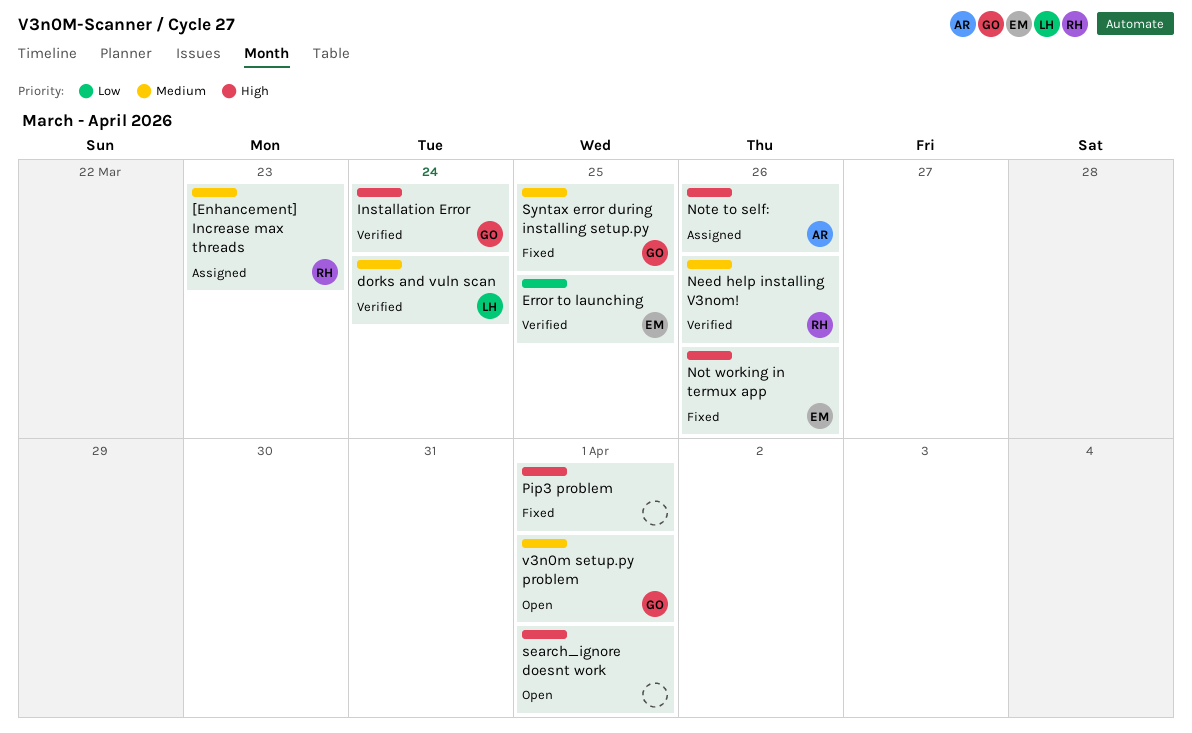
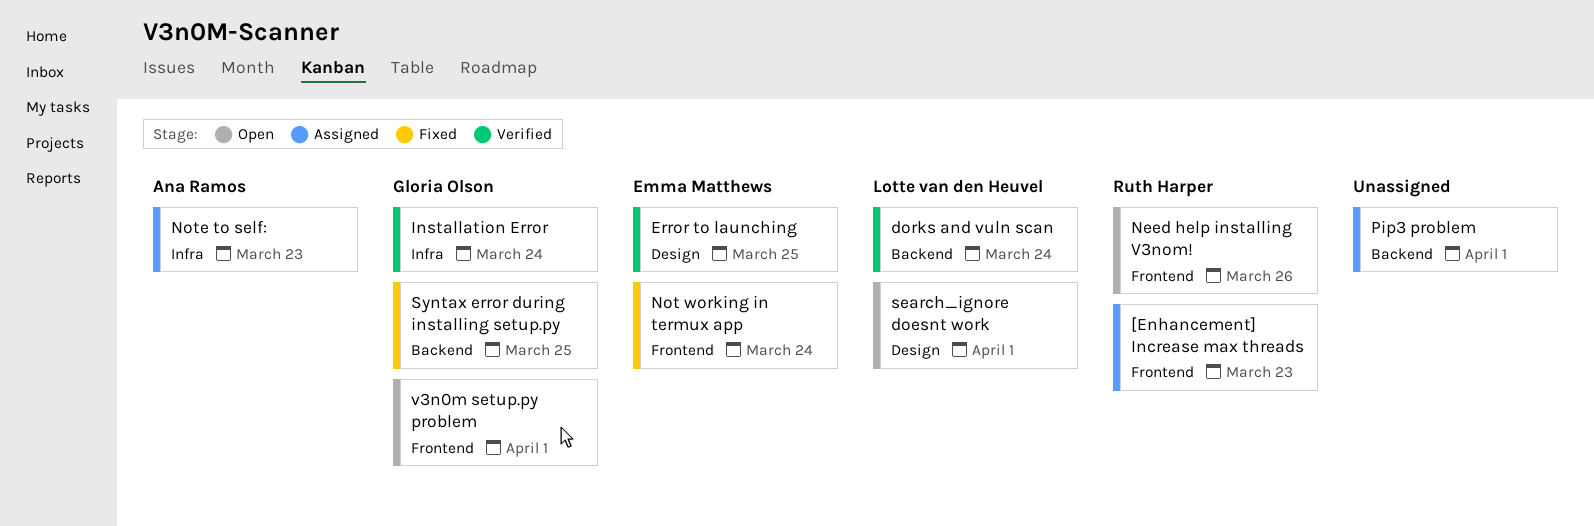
Need help installing V3nom!, status: Verified -> Open
Not working in termux app, due: Mar 26 -> Mar 24
Note to self:, due: Mar 26 -> Mar 23
Pip3 problem, status: Fixed -> Assigned
search_ignore doesnt work, owner: none -> Lotte van den Heuvel

